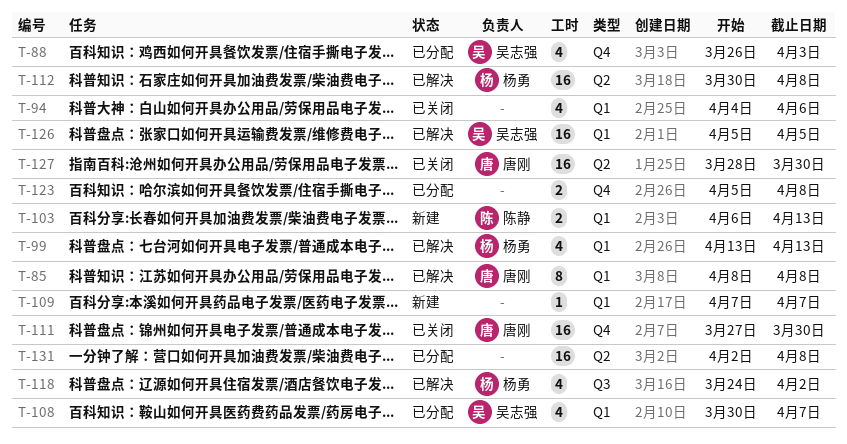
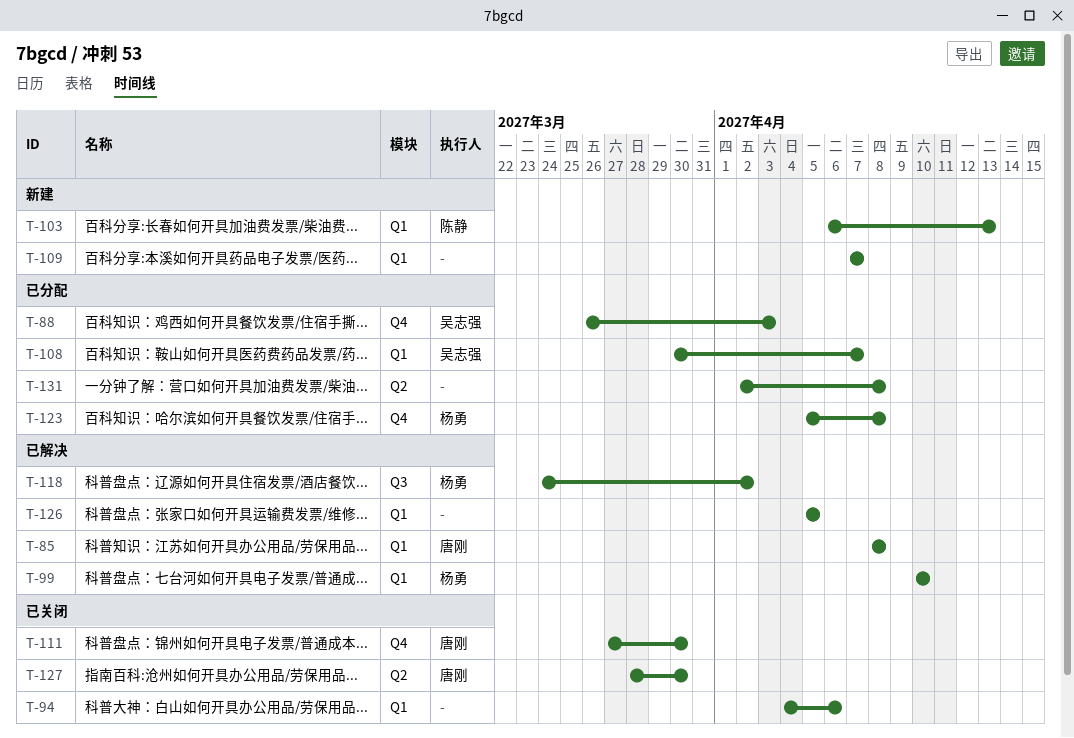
T-99, start: Apr 13 -> Apr 10
T-99, due: Apr 13 -> Apr 10
T-112: present -> none
T-123, owner: none -> 杨勇
T-126, owner: 吴志强 -> none

